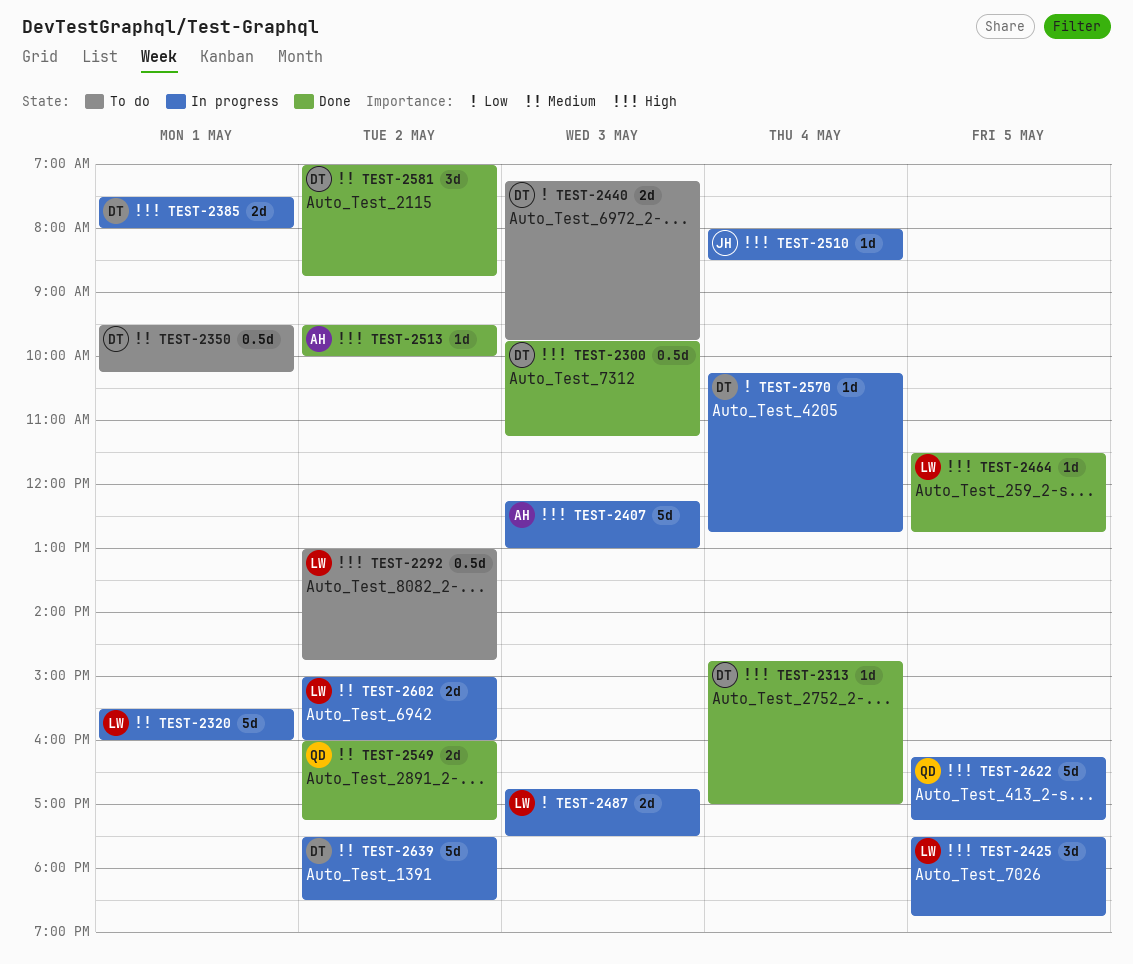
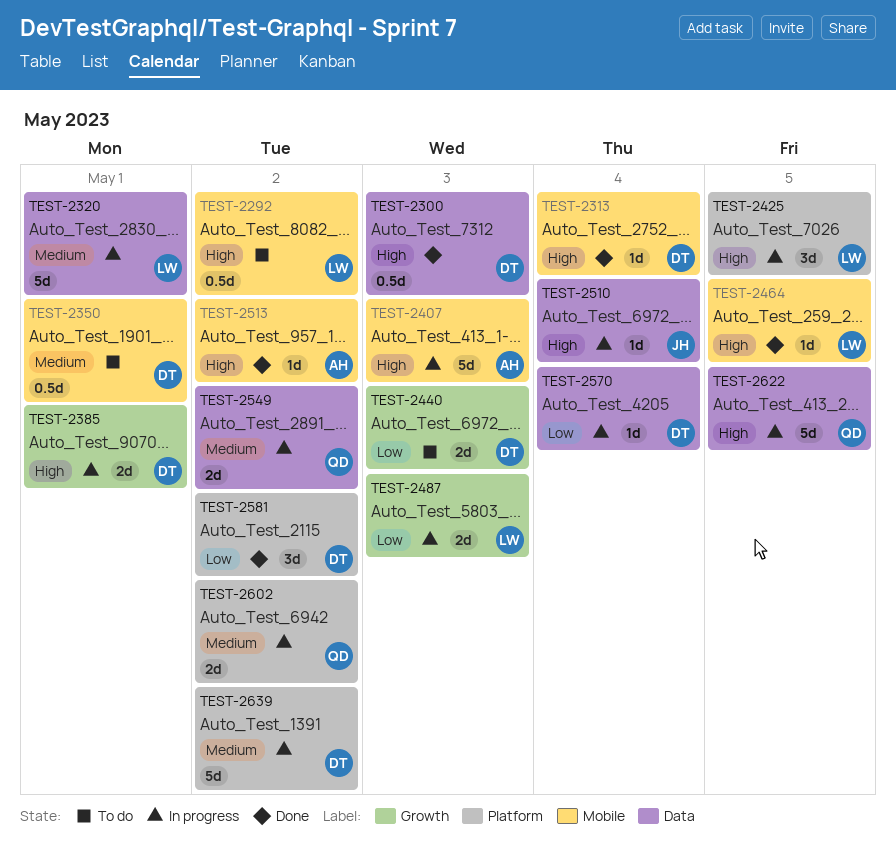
TEST-2549, status: Done -> In progress
TEST-2581, priority: Medium -> Low
TEST-2602, owner: LW -> QD

